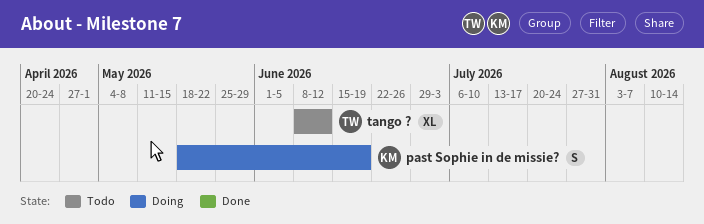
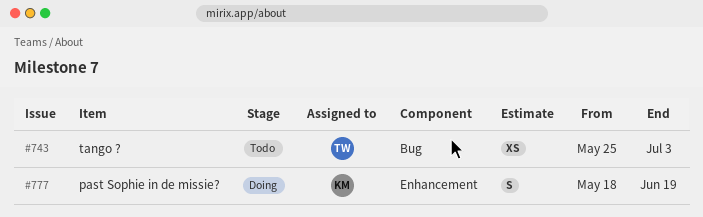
tango ?, estimate: XL -> XS
tango ?, start: Jun 8 -> May 25
tango ?, due: Jun 12 -> Jul 3

